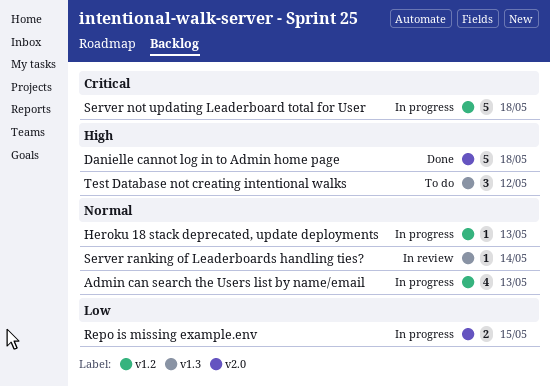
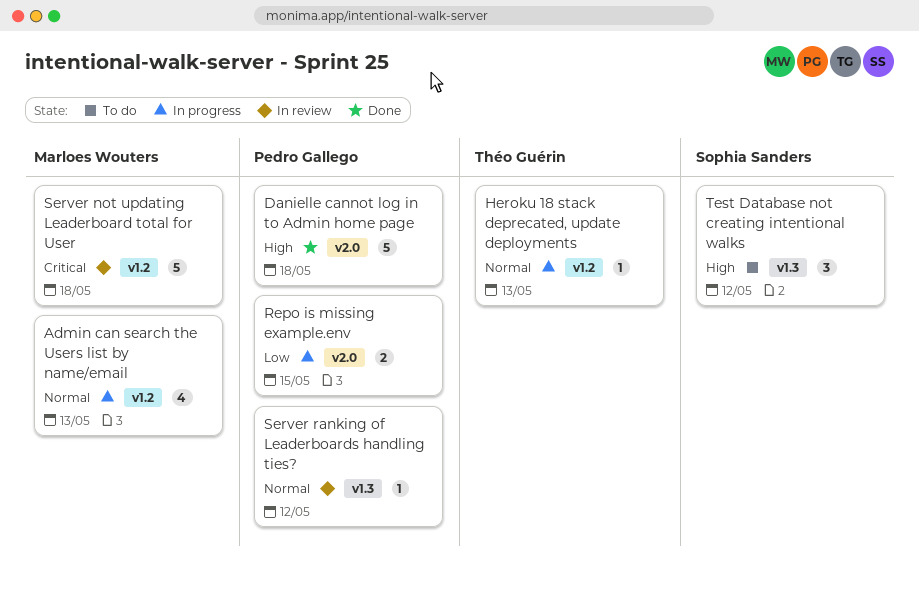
Server not updating Leaderboard total for User, status: In progress -> In review
Server ranking of Leaderboards handling ties?, due: May 14 -> May 12

